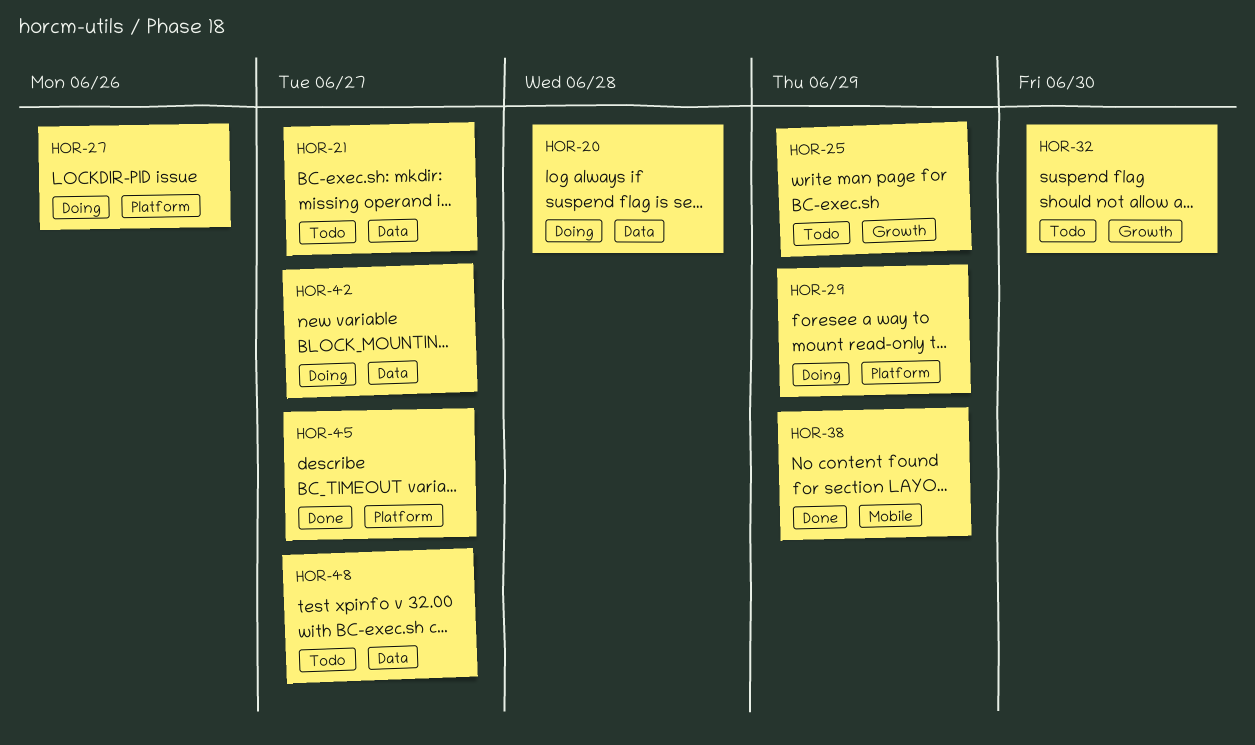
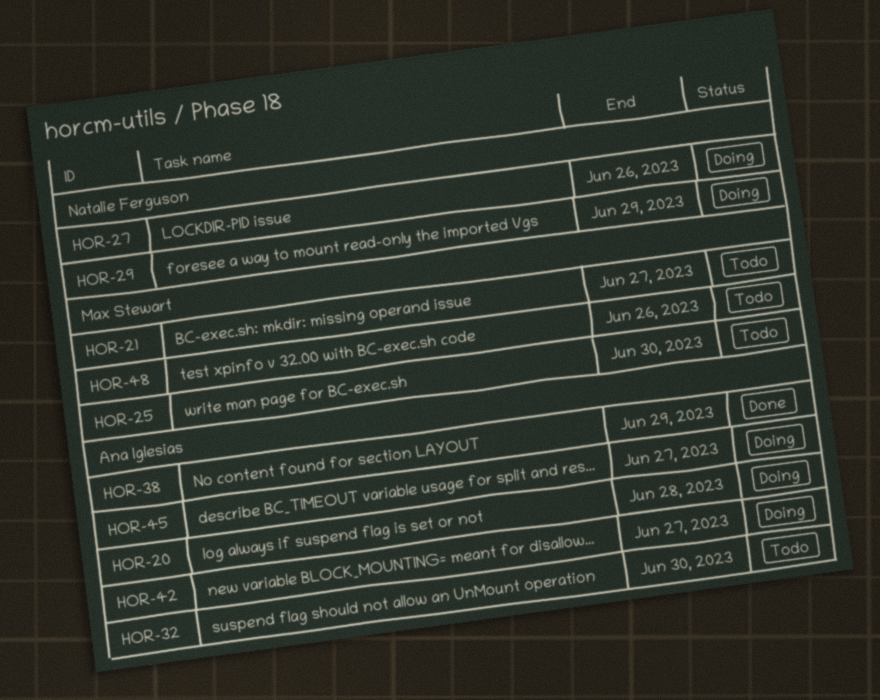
HOR-25, due: Jun 29 -> Jun 30
HOR-45, status: Done -> Doing
HOR-48, due: Jun 27 -> Jun 26

